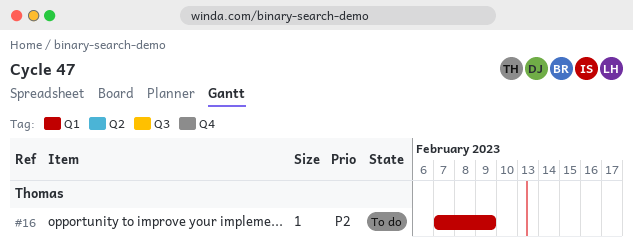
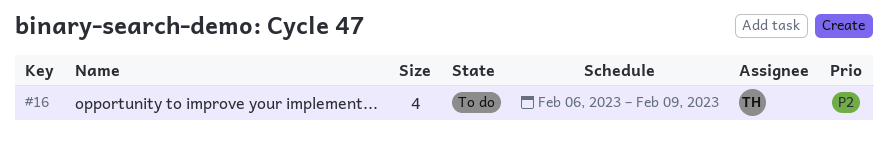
#16, estimate: 1 -> 4
#16, start: Feb 7 -> Feb 6

